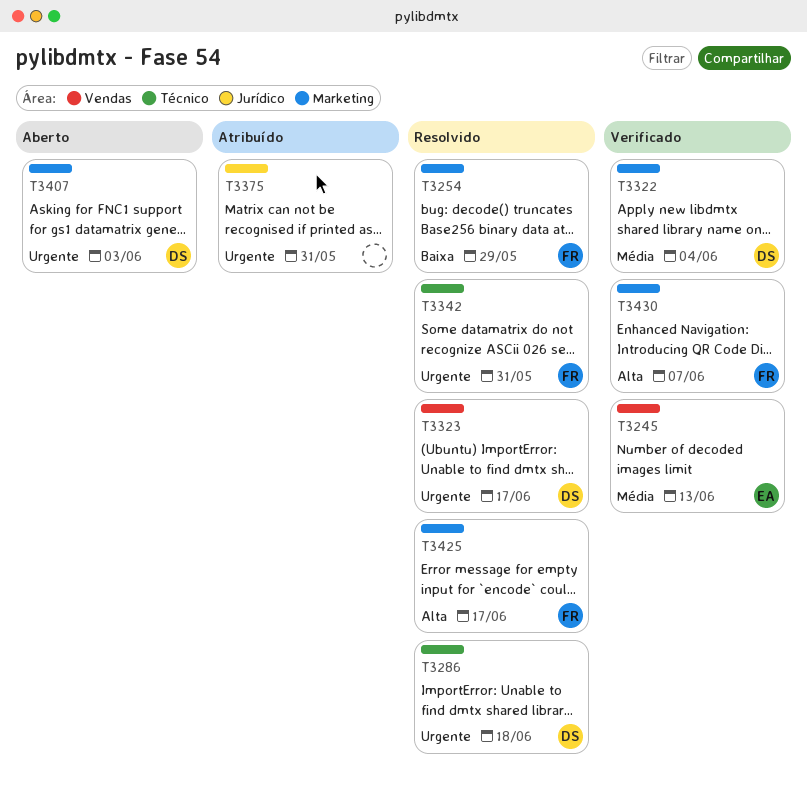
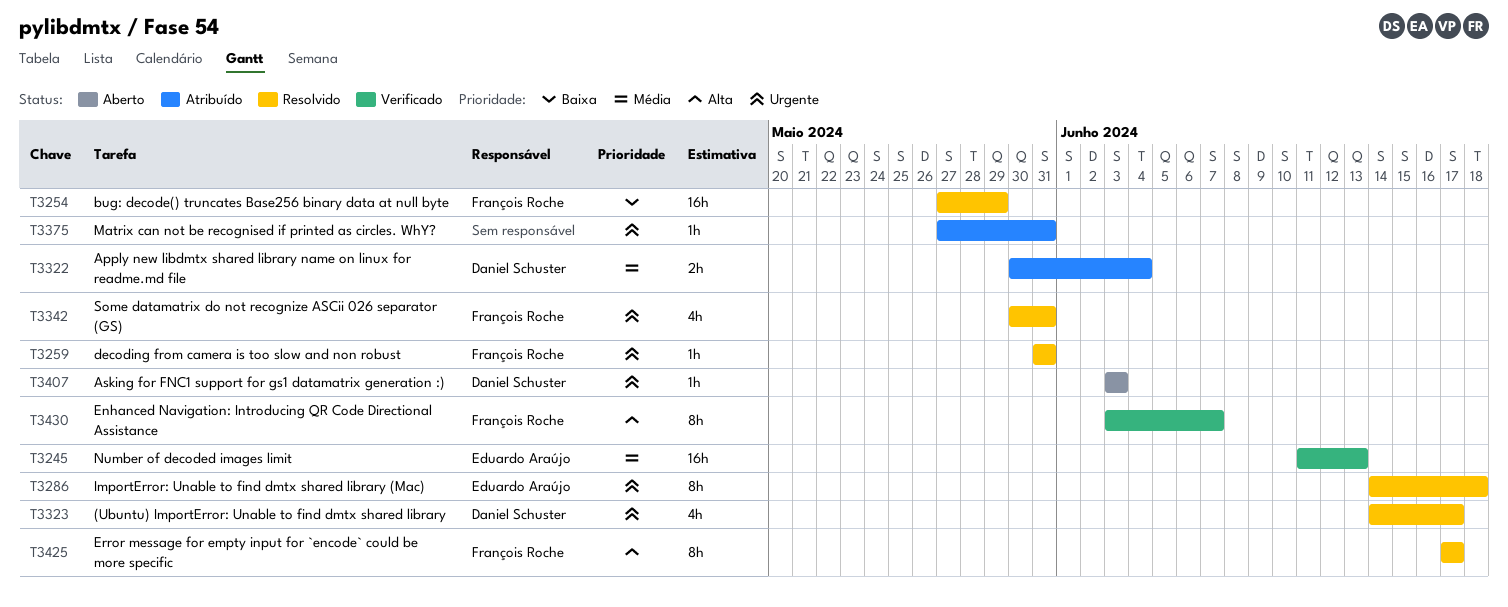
T3259: none -> present
T3286, owner: Daniel Schuster -> Eduardo Araújo
T3322, status: Verificado -> Atribuído

